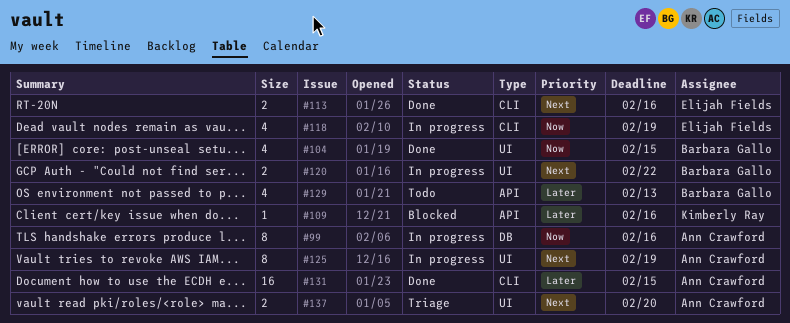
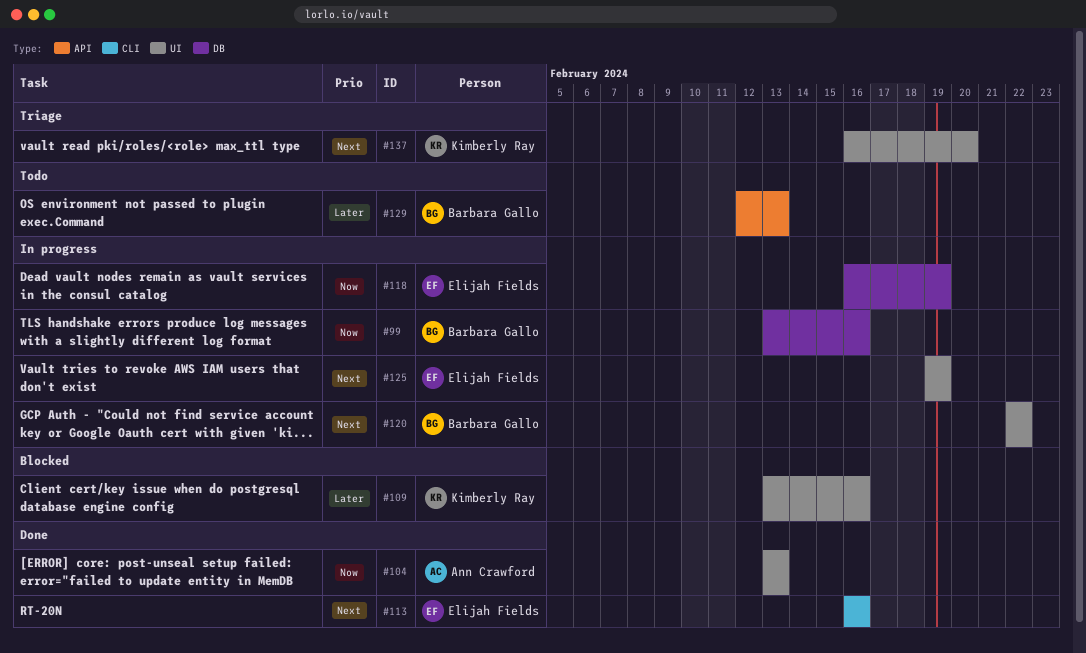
#99, owner: Ann Crawford -> Barbara Gallo
#104, owner: Barbara Gallo -> Ann Crawford
#104, due: Feb 15 -> Feb 13
#109, label: API -> UI
#118, label: CLI -> DB
#125, owner: Ann Crawford -> Elijah Fields
#131: present -> none
#137, owner: Ann Crawford -> Kimberly Ray

